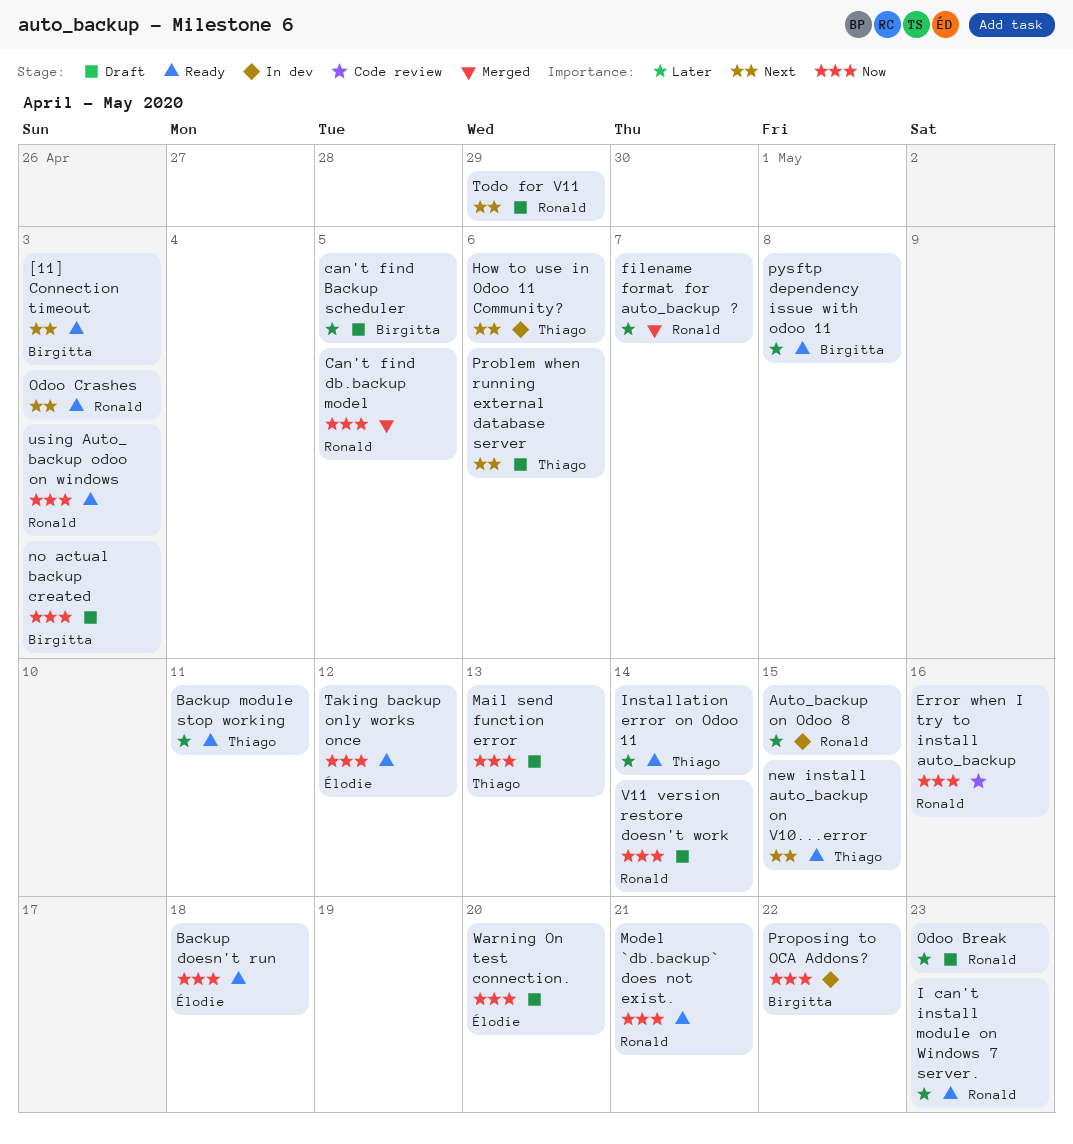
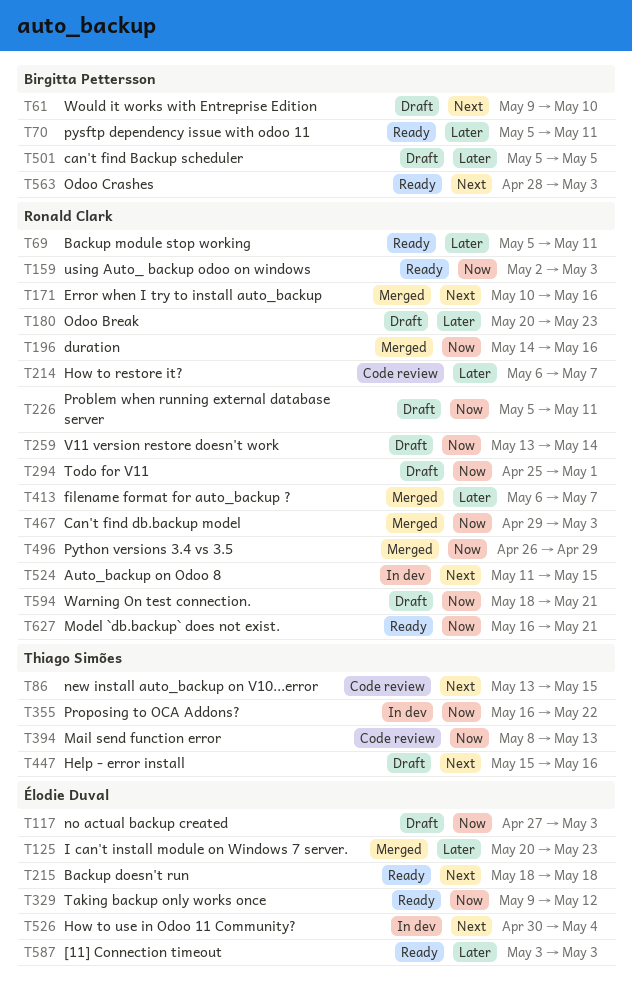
[11] Connection timeout, owner: Birgitta Pettersson -> Élodie Duval
[11] Connection timeout, priority: Next -> Later
Auto_backup on Odoo 8, priority: Later -> Next
Backup doesn't run, priority: Now -> Next
Backup module stop working, owner: Thiago Simões -> Ronald Clark
Can't find db.backup model, due: May 5 -> May 3
duration: none -> present
Error when I try to install auto_backup, status: Code review -> Merged
Error when I try to install auto_backup, priority: Now -> Next
Help - error install: none -> present
How to restore it?: none -> present
How to use in Odoo 11 Community?, owner: Thiago Simões -> Élodie Duval
How to use in Odoo 11 Community?, due: May 6 -> May 4
I can't install module on Windows 7 server., status: Ready -> Merged
I can't install module on Windows 7 server., owner: Ronald Clark -> Élodie Duval
Installation error on Odoo 11: present -> none
Mail send function error, status: Draft -> Code review
new install auto_backup on V10...error, status: Ready -> Code review
no actual backup created, owner: Birgitta Pettersson -> Élodie Duval
Odoo Crashes, owner: Ronald Clark -> Birgitta Pettersson
Problem when running external database server, owner: Thiago Simões -> Ronald Clark
Problem when running external database server, priority: Next -> Now
Problem when running external database server, due: May 6 -> May 11
Proposing to OCA Addons?, owner: Birgitta Pettersson -> Thiago Simões
pysftp dependency issue with odoo 11, due: May 8 -> May 11
Python versions 3.4 vs 3.5: none -> present
Todo for V11, priority: Next -> Now
Todo for V11, due: Apr 29 -> May 1
Warning On test connection., owner: Élodie Duval -> Ronald Clark
Warning On test connection., due: May 20 -> May 21
Would it works with Entreprise Edition: none -> present

